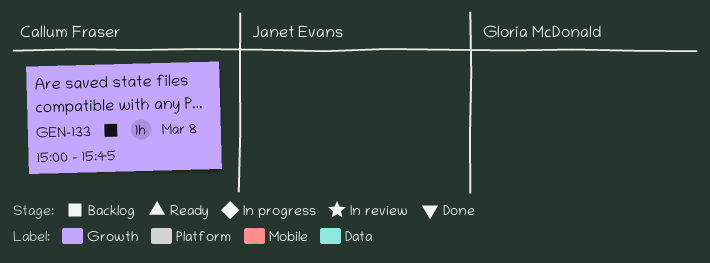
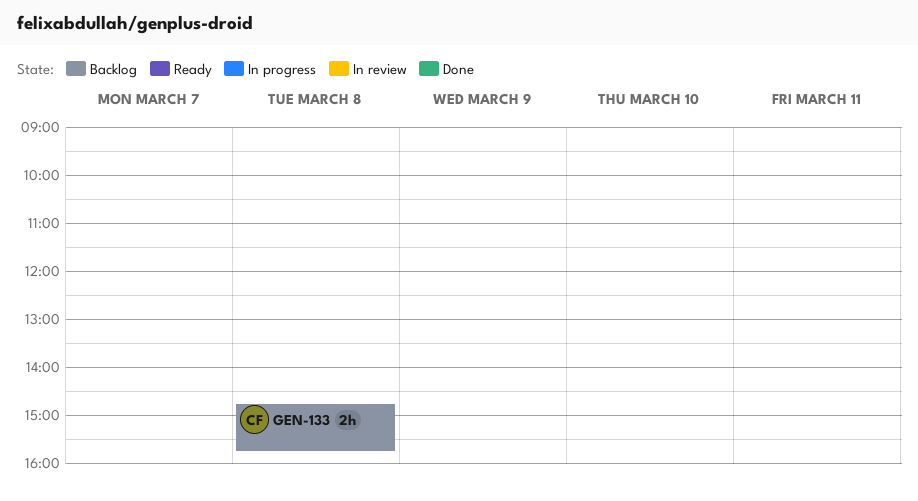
GEN-133, estimate: 1h -> 2h
GEN-133, begins: 15:00 -> 14:45

